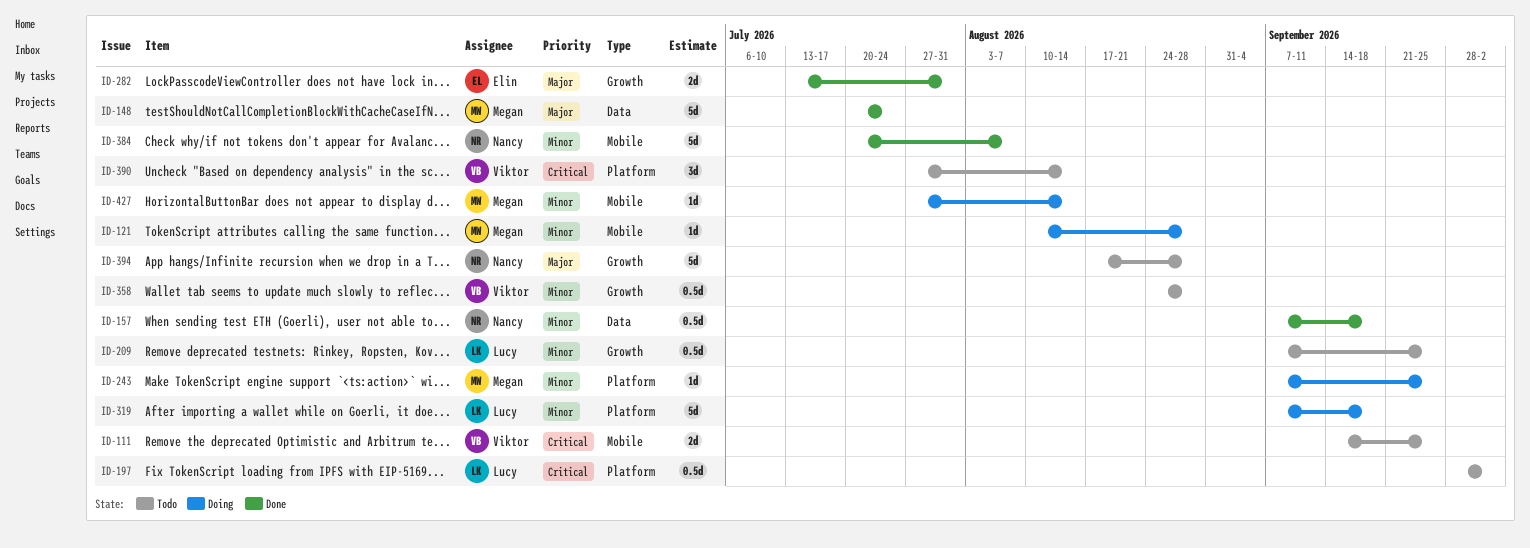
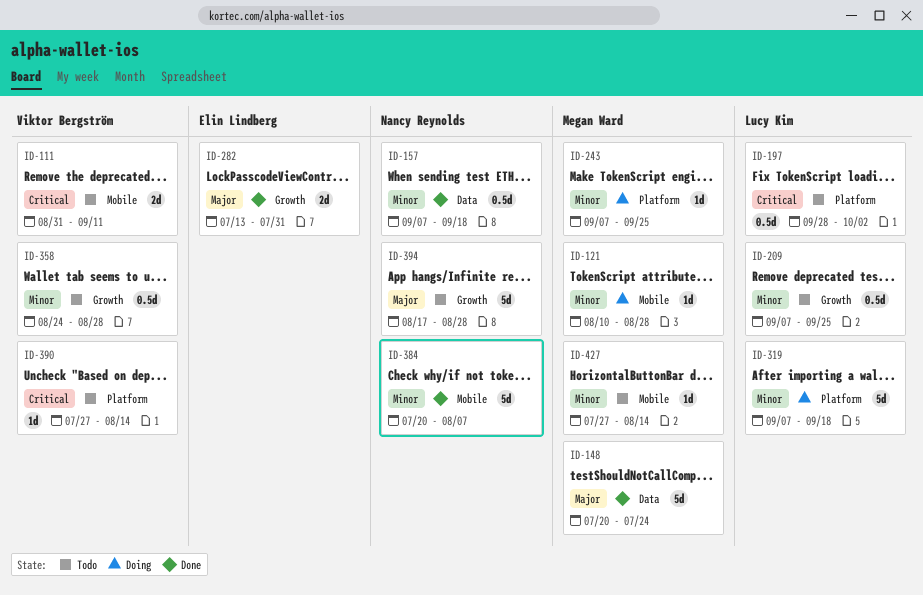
ID-111, start: Sep 14 -> Aug 31
ID-111, due: Sep 25 -> Sep 11
ID-390, estimate: 3d -> 1d
ID-427, status: Doing -> Todo

